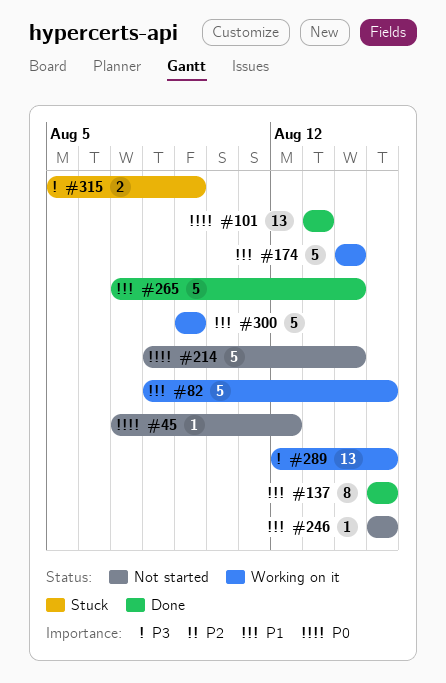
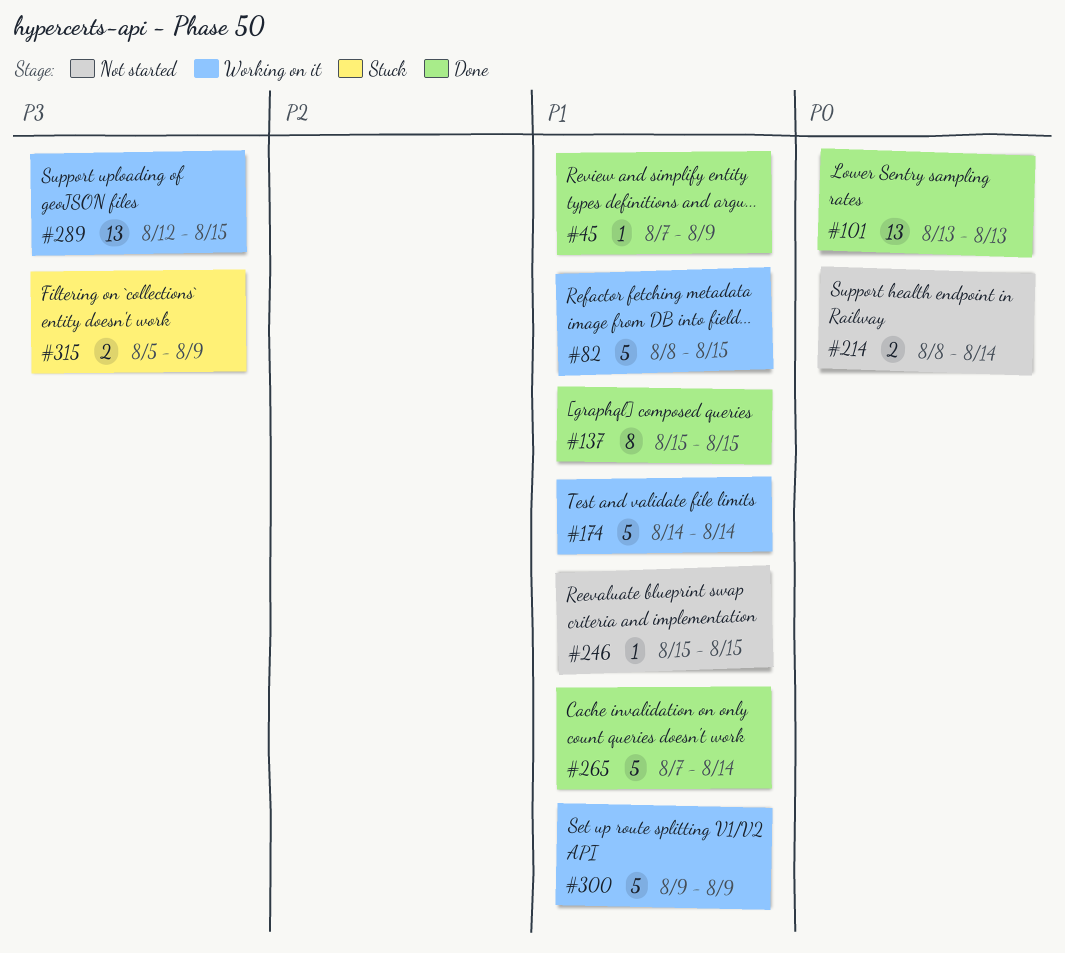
#45, status: Not started -> Done
#45, priority: P0 -> P1
#45, due: Aug 12 -> Aug 9
#214, estimate: 5 -> 2

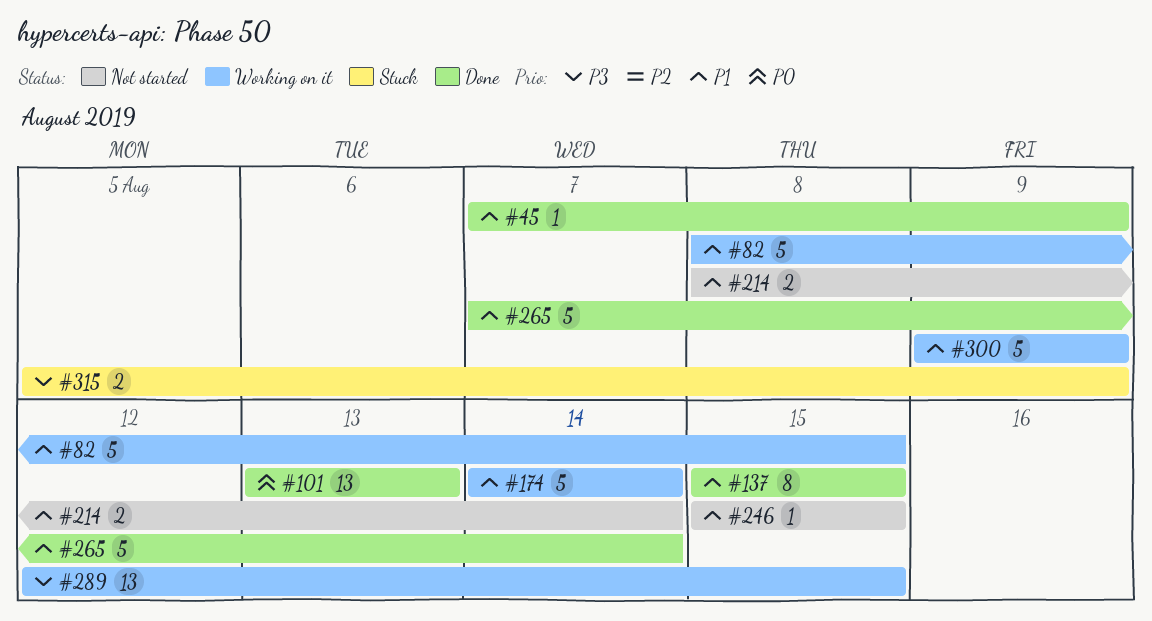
#214, priority: P0 -> P1

